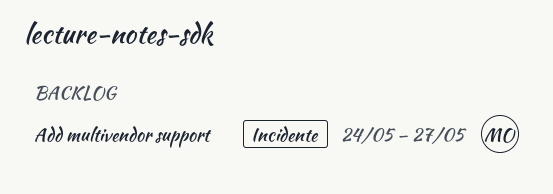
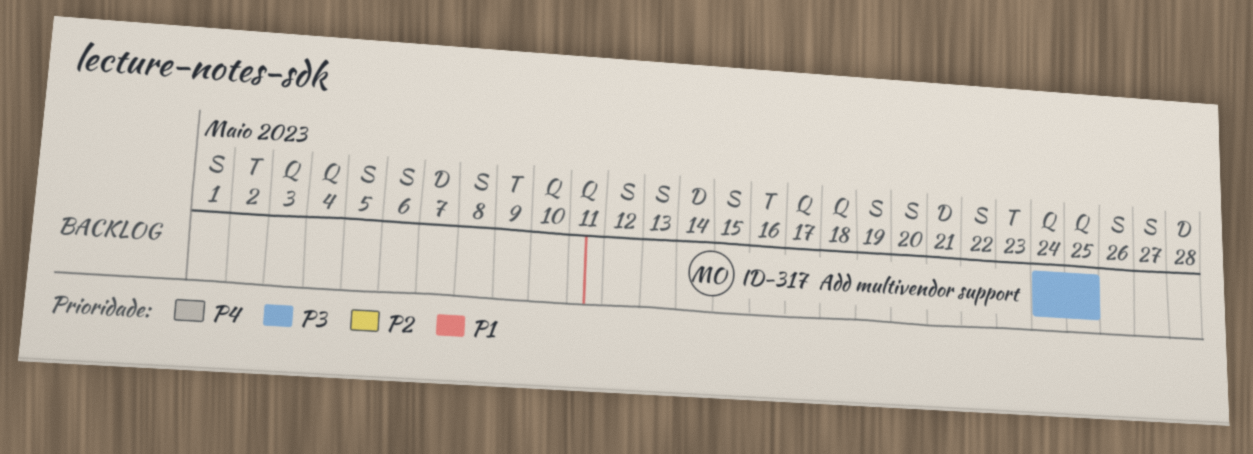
Add multivendor support, due: May 27 -> May 25

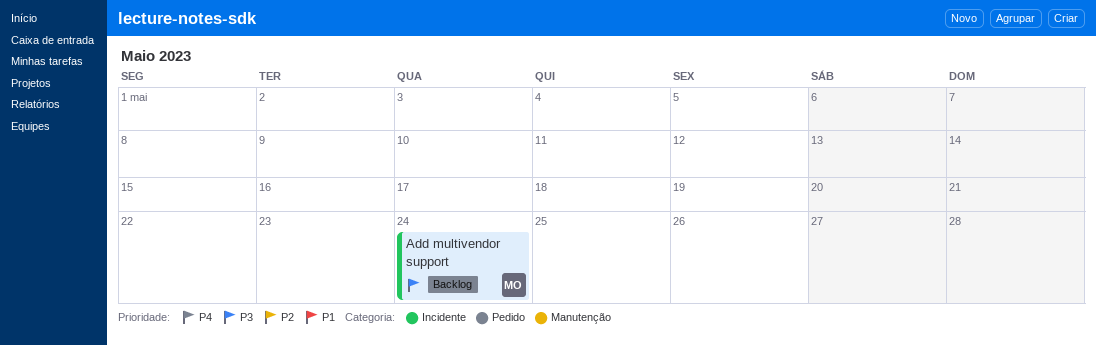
Add multivendor support, due: May 25 -> May 24

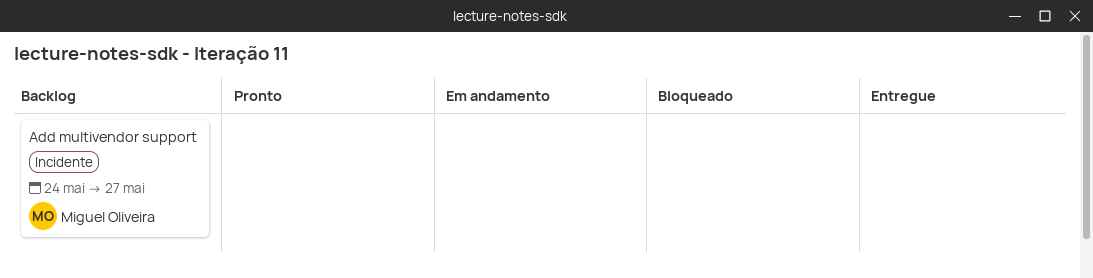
Add multivendor support, due: May 24 -> May 27

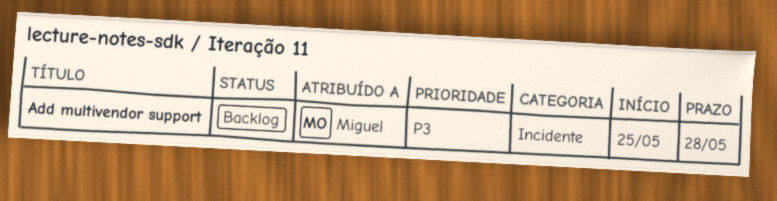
Add multivendor support, start: May 24 -> May 25
Add multivendor support, due: May 27 -> May 28

